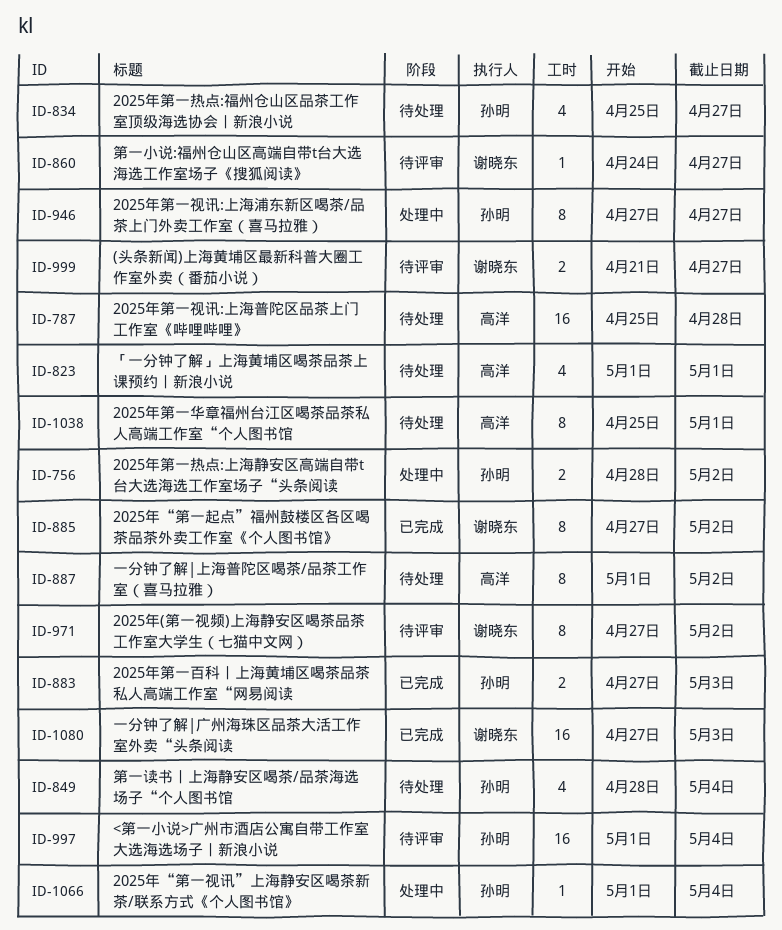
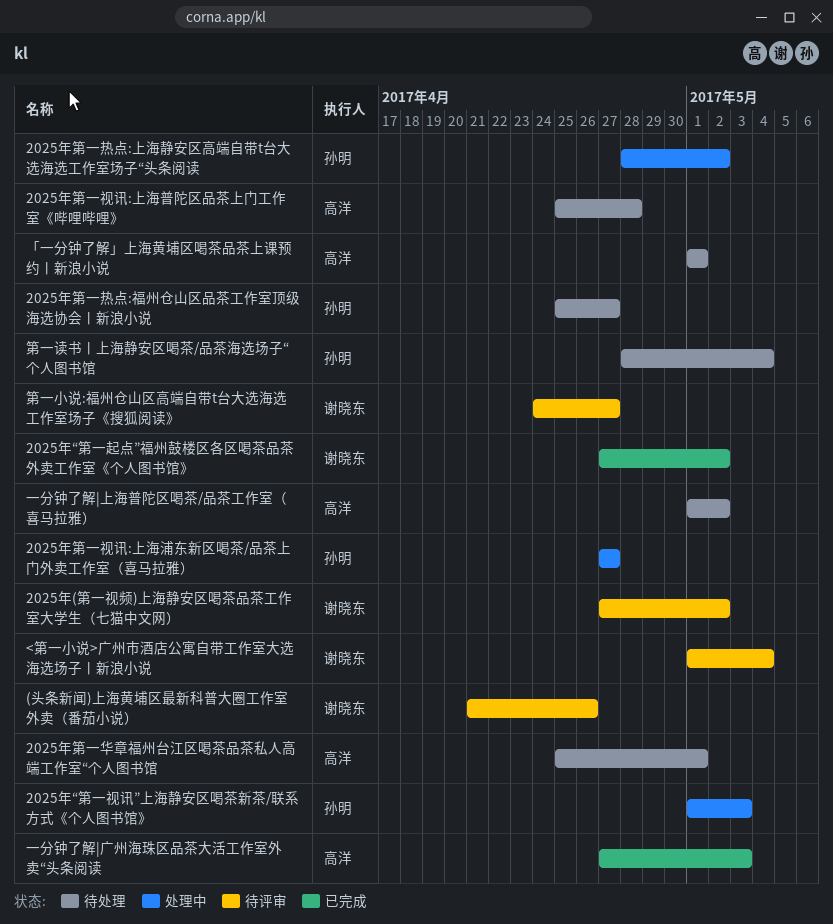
(头条新闻)上海黄埔区最新科普大圈工作室外卖（番茄小说）, due: Apr 27 -> Apr 26
2025年“第一视讯”上海静安区喝茶新茶/联系方式《个人图书馆》, due: May 4 -> May 3
2025年第一百科丨上海黄埔区喝茶品茶私人高端工作室“网易阅读: present -> none
<第一小说>广州市酒店公寓自带工作室大选海选场子丨新浪小说, owner: 孙明 -> 谢晓东
一分钟了解|广州海珠区品茶大活工作室外卖“头条阅读, owner: 谢晓东 -> 高洋

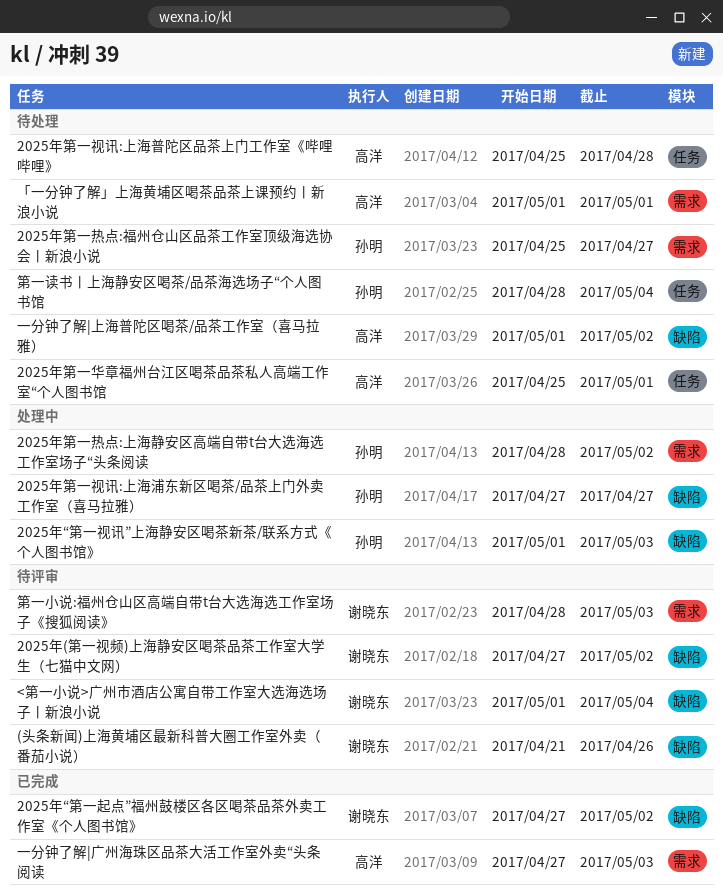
第一小说:福州仓山区高端自带t台大选海选工作室场子《搜狐阅读》, start: Apr 24 -> Apr 28
第一小说:福州仓山区高端自带t台大选海选工作室场子《搜狐阅读》, due: Apr 27 -> May 3

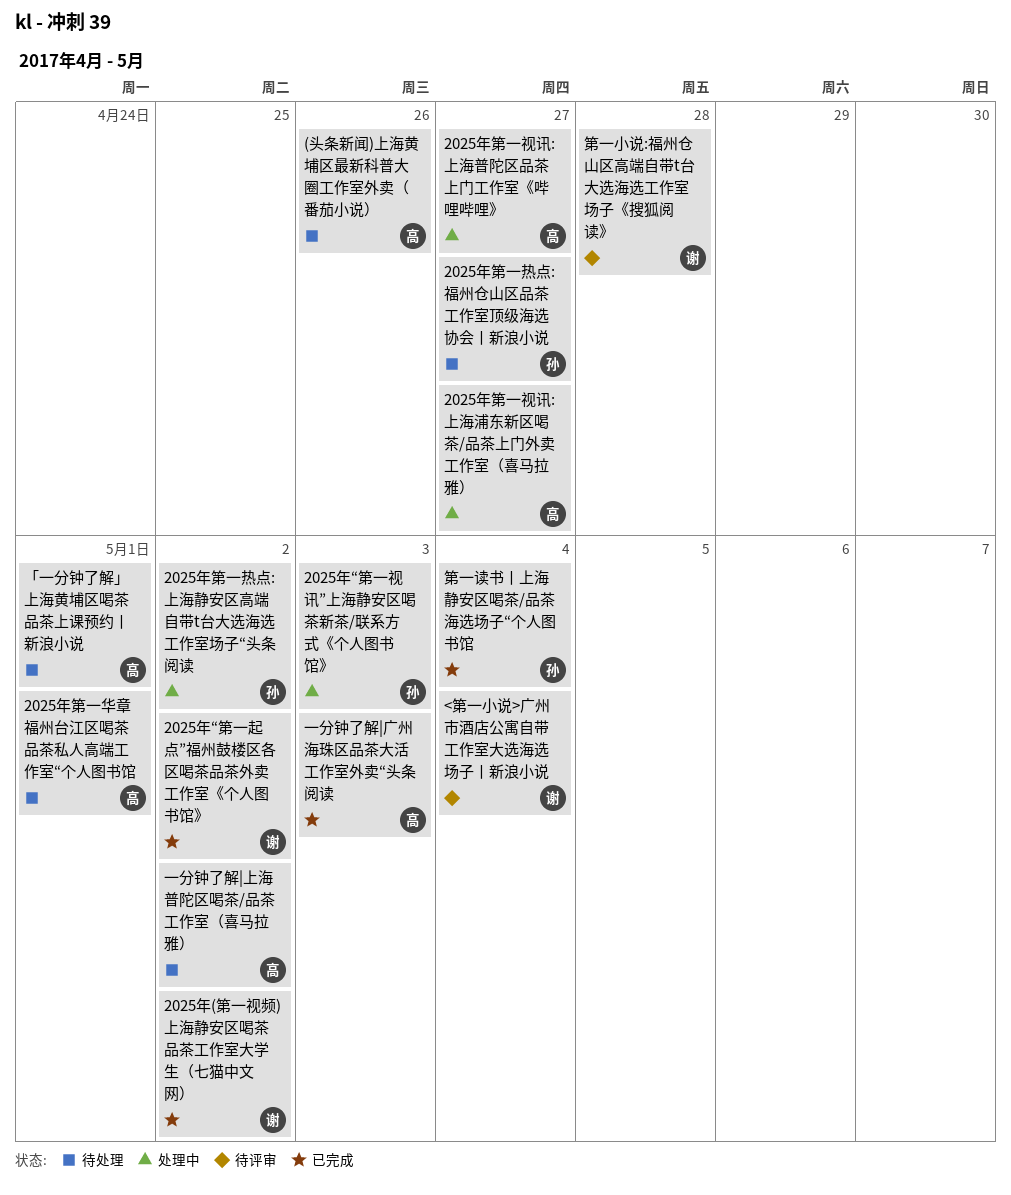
(头条新闻)上海黄埔区最新科普大圈工作室外卖（番茄小说）, status: 待评审 -> 待处理
(头条新闻)上海黄埔区最新科普大圈工作室外卖（番茄小说）, owner: 谢晓东 -> 高洋
2025年(第一视频)上海静安区喝茶品茶工作室大学生（七猫中文网）, status: 待评审 -> 已完成
2025年第一视讯:上海普陀区品茶上门工作室《哔哩哔哩》, status: 待处理 -> 处理中
2025年第一视讯:上海普陀区品茶上门工作室《哔哩哔哩》, due: Apr 28 -> Apr 27
2025年第一视讯:上海浦东新区喝茶/品茶上门外卖工作室（喜马拉雅）, owner: 孙明 -> 高洋
第一小说:福州仓山区高端自带t台大选海选工作室场子《搜狐阅读》, due: May 3 -> Apr 28
第一读书丨上海静安区喝茶/品茶海选场子“个人图书馆, status: 待处理 -> 已完成

